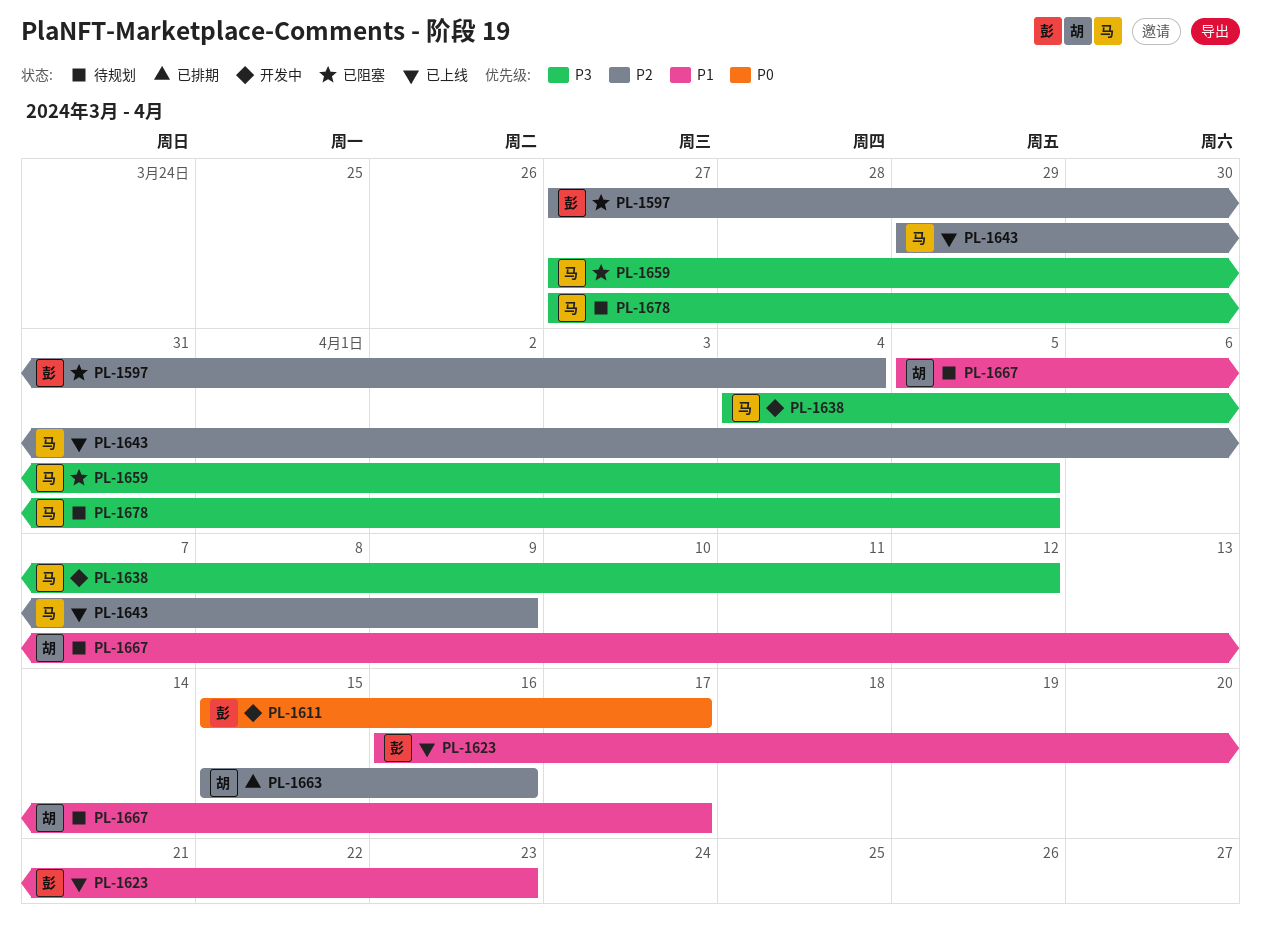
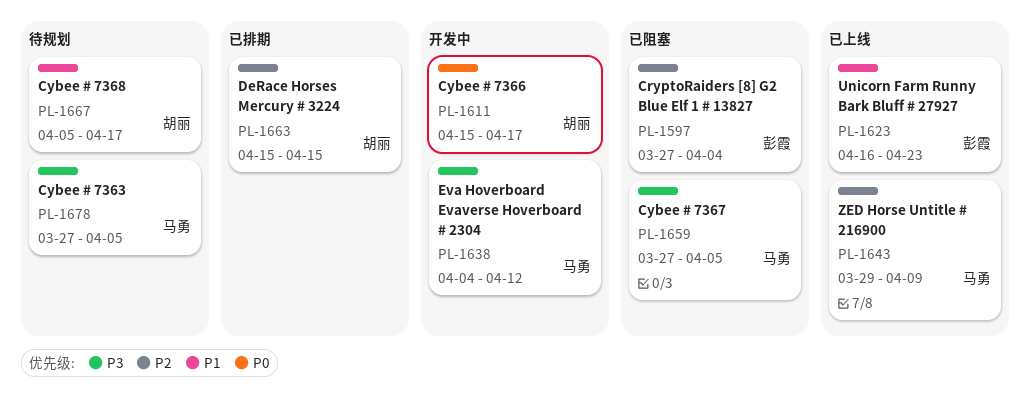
PL-1611, owner: 彭霞 -> 胡丽
PL-1663, due: Apr 16 -> Apr 15

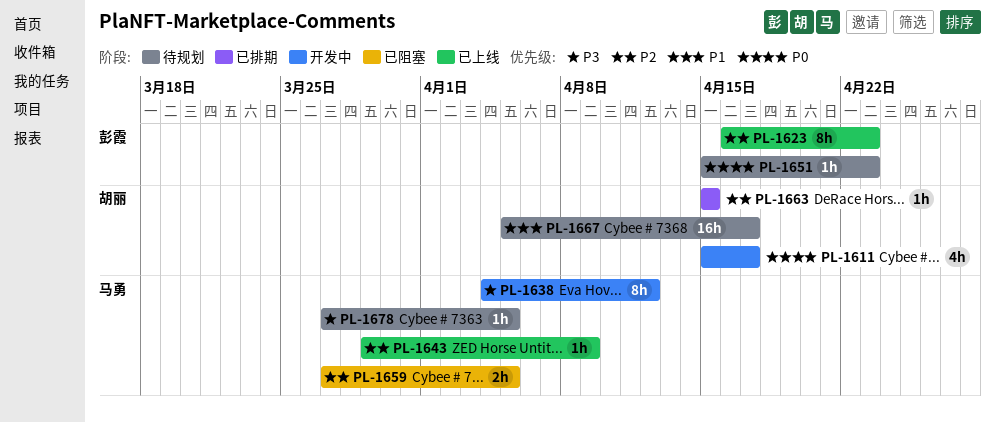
PL-1597: present -> none
PL-1623, priority: P1 -> P2
PL-1651: none -> present
PL-1659, priority: P3 -> P2

